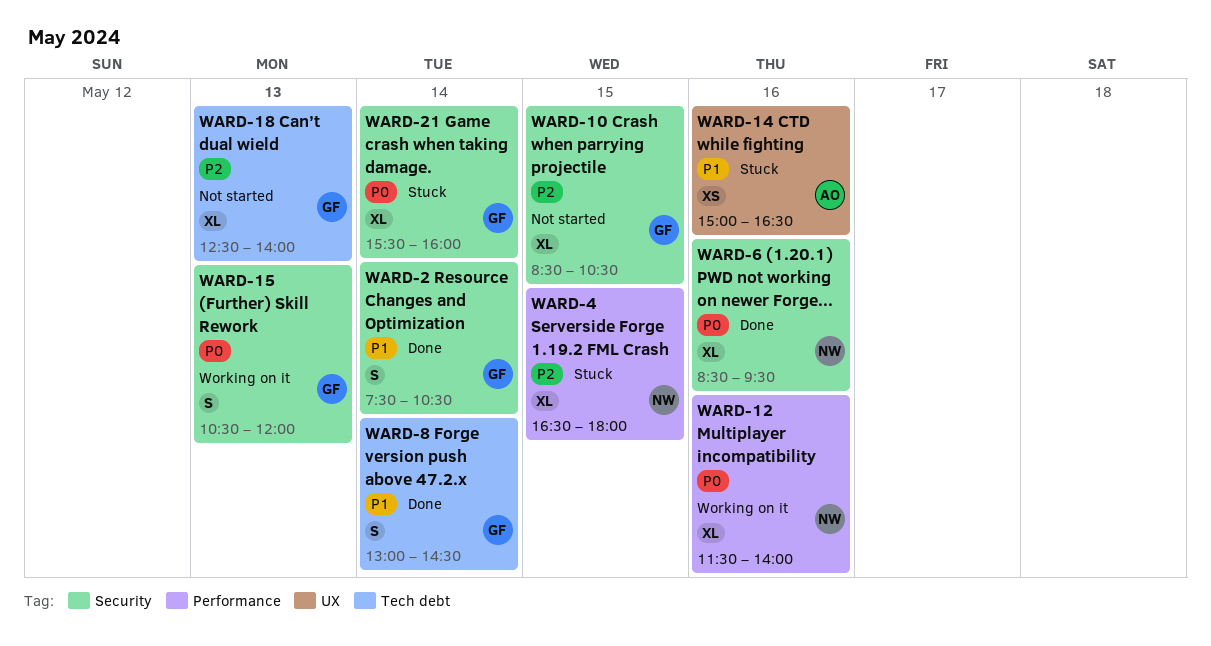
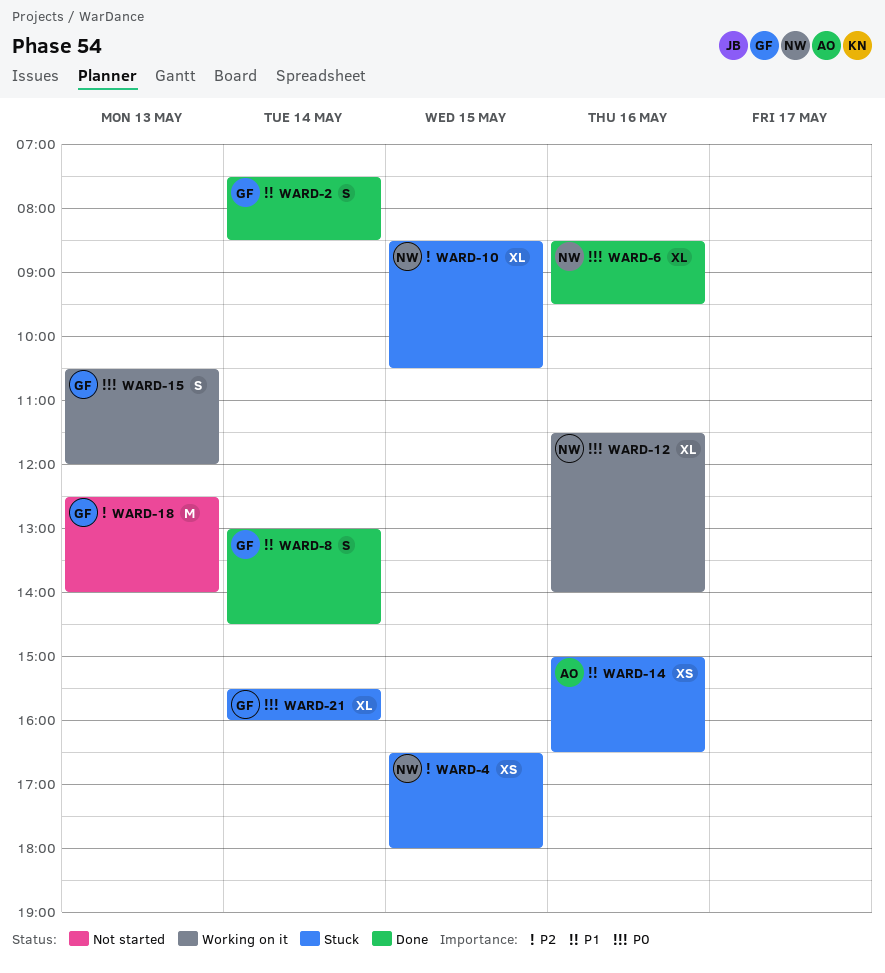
WARD-2, ends: 10:30 -> 08:30
WARD-4, estimate: XL -> XS
WARD-10, status: Not started -> Stuck
WARD-10, owner: GF -> NW
WARD-18, estimate: XL -> M

